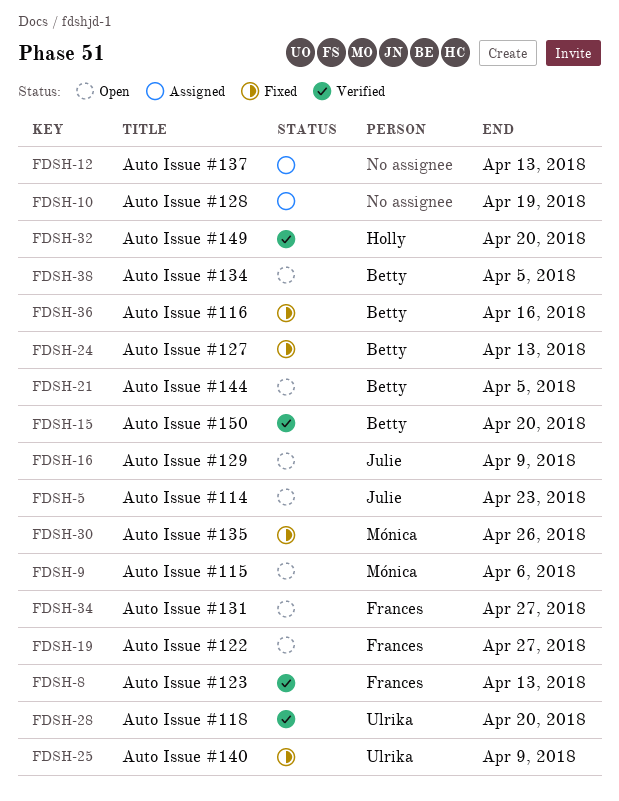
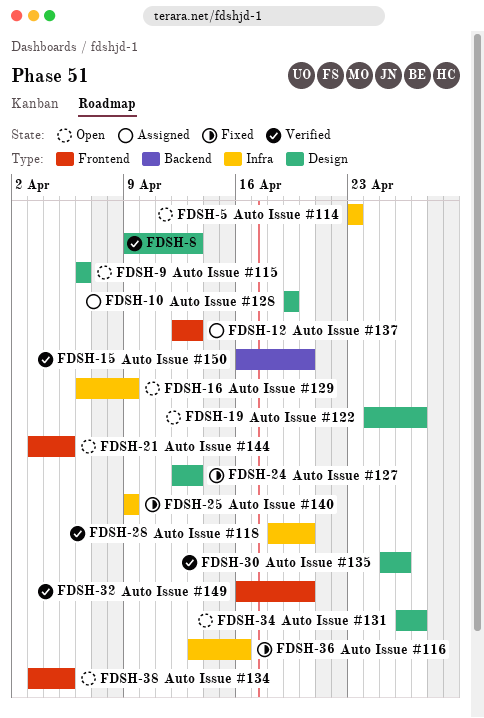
FDSH-30, status: Fixed -> Verified

